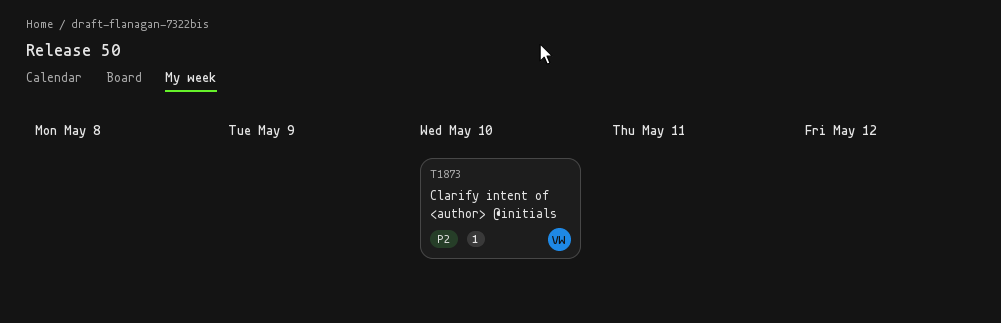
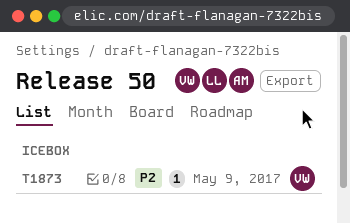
T1873, due: May 10 -> May 9

